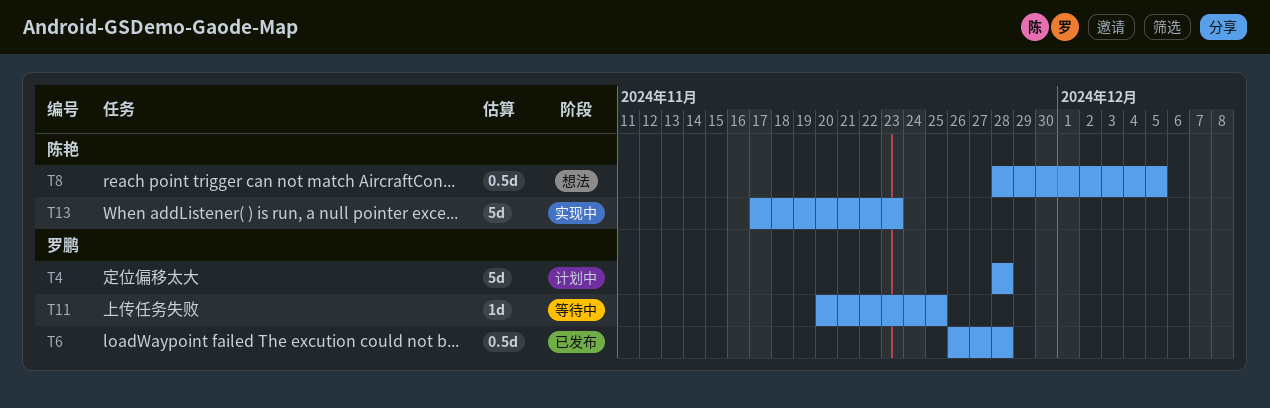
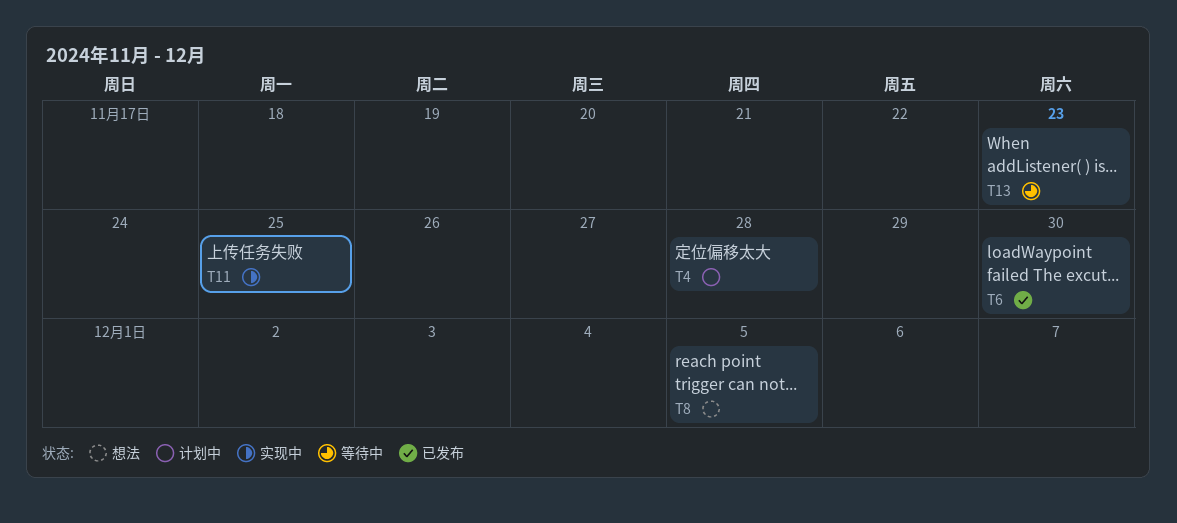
T6, due: Nov 28 -> Nov 30
T11, status: 等待中 -> 实现中
T13, status: 实现中 -> 等待中

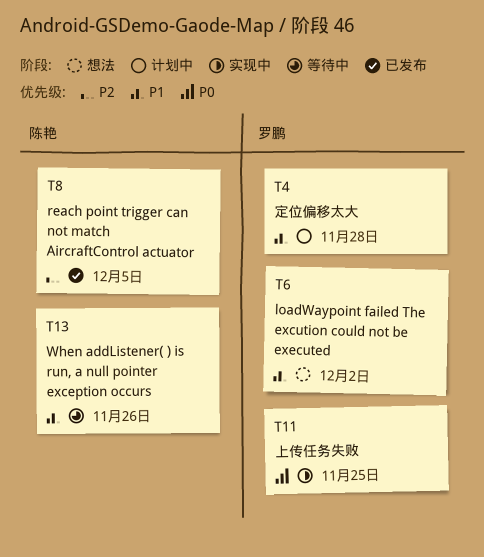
T6, status: 已发布 -> 想法
T6, due: Nov 30 -> Dec 2
T8, status: 想法 -> 已发布
T13, due: Nov 23 -> Nov 26

